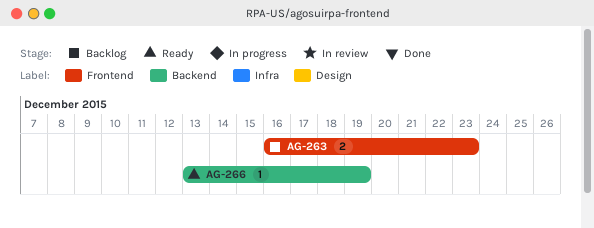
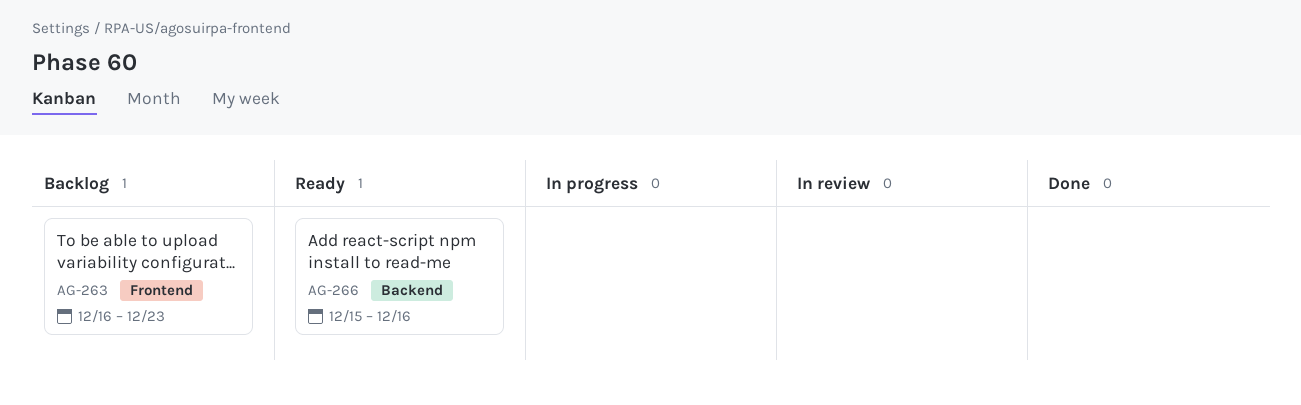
AG-266, start: Dec 13 -> Dec 15
AG-266, due: Dec 19 -> Dec 16

